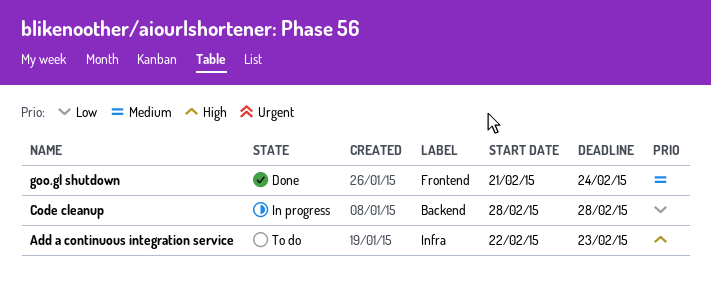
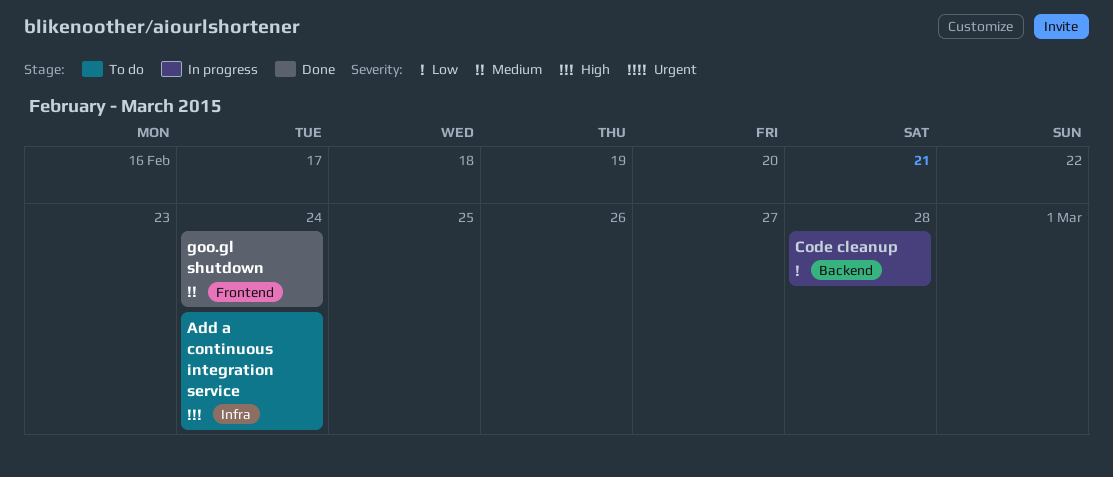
Add a continuous integration service, due: Feb 23 -> Feb 24

